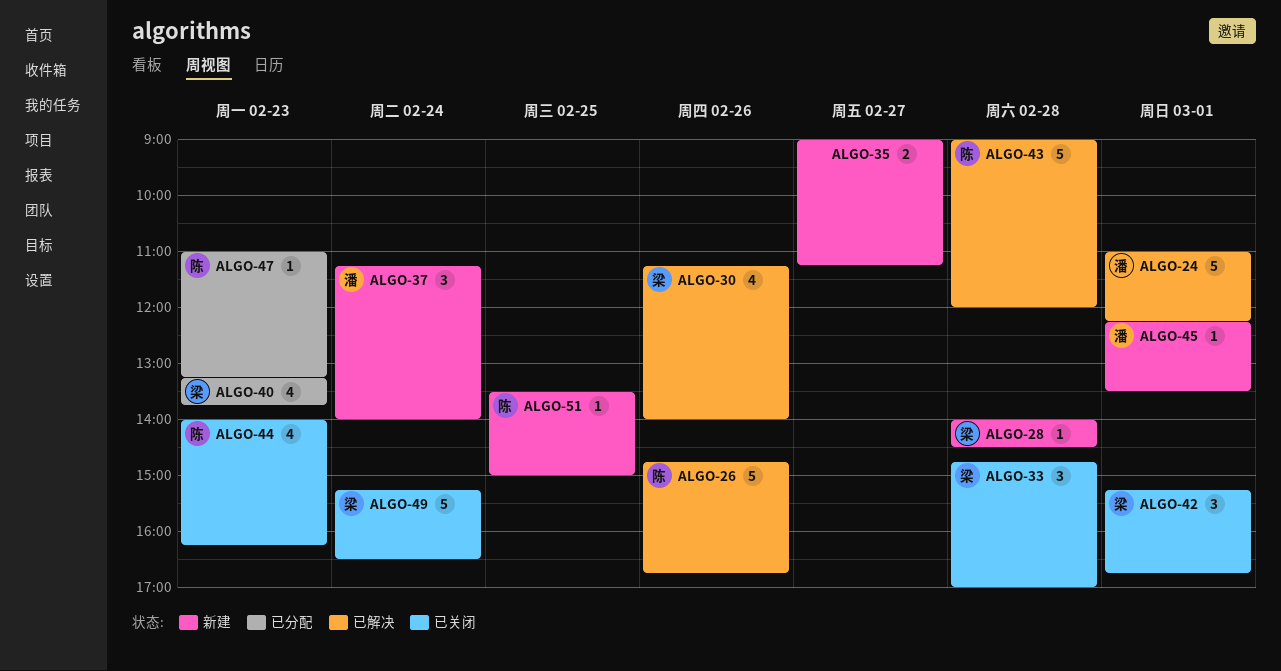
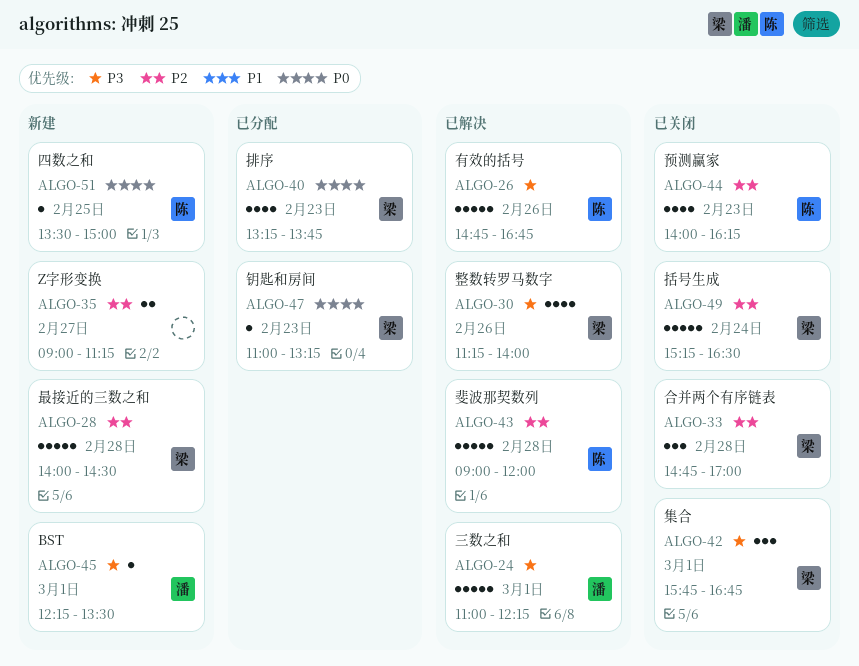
ALGO-28, estimate: 1 -> 5
ALGO-37: present -> none
ALGO-42, begins: 15:15 -> 15:45
ALGO-47, owner: 陈 -> 梁

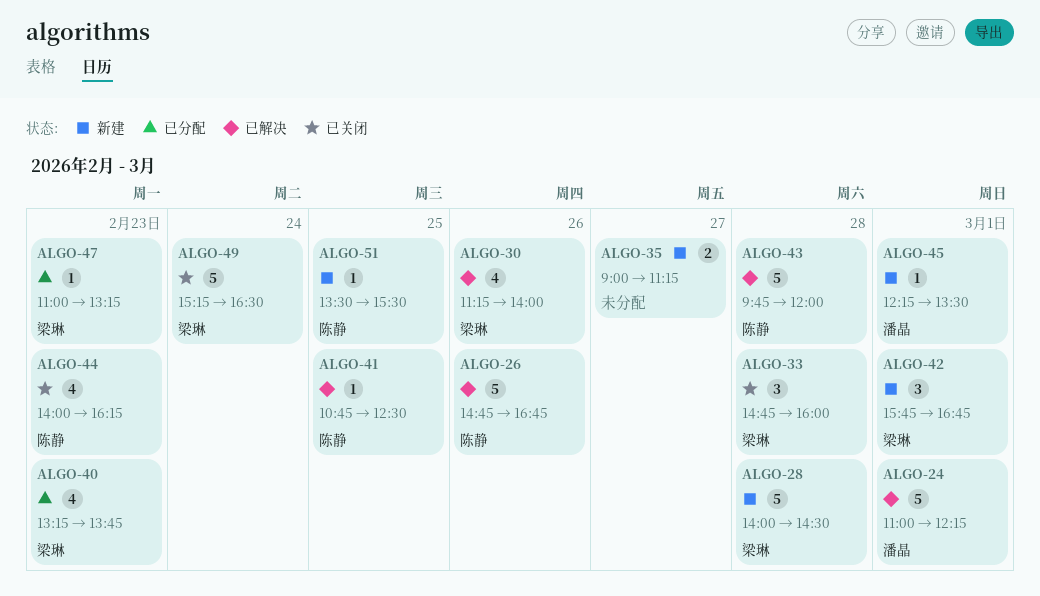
ALGO-33, ends: 17:00 -> 16:00
ALGO-41: none -> present
ALGO-42, status: 已关闭 -> 新建
ALGO-43, begins: 09:00 -> 09:45
ALGO-51, ends: 15:00 -> 15:30

